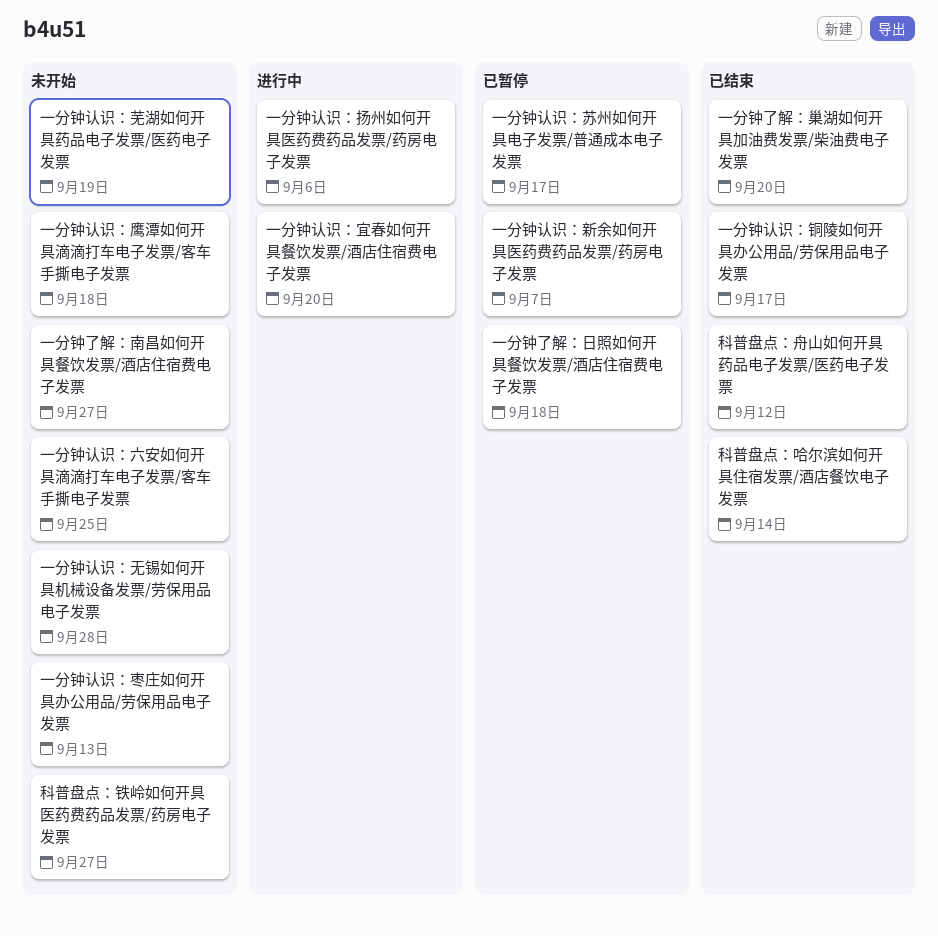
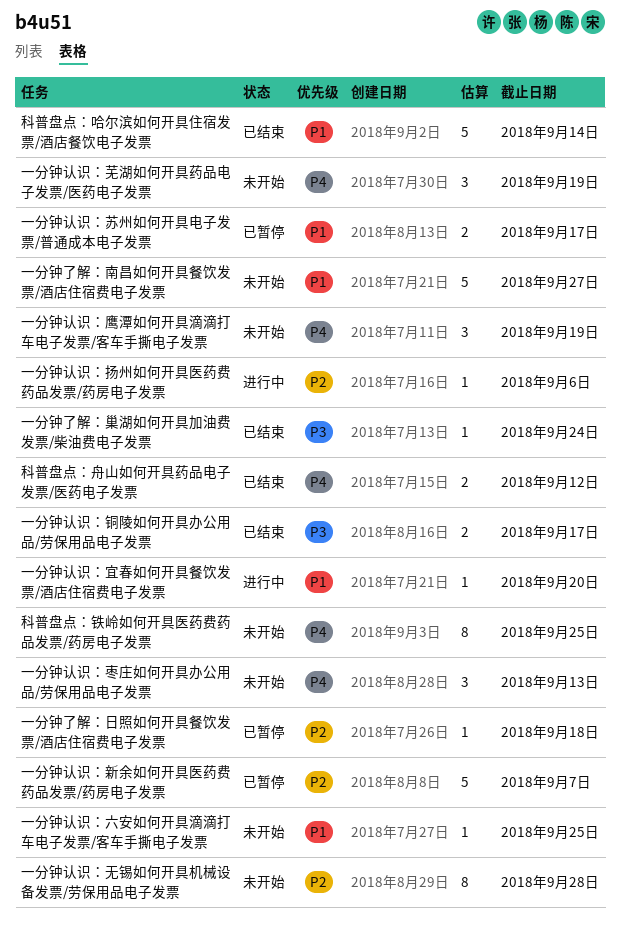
一分钟了解：巢湖如何开具加油费发票/柴油费电子发票, due: Sep 20 -> Sep 24
一分钟认识：鹰潭如何开具滴滴打车电子发票/客车手撕电子发票, due: Sep 18 -> Sep 19
科普盘点：铁岭如何开具医药费药品发票/药房电子发票, due: Sep 27 -> Sep 25

